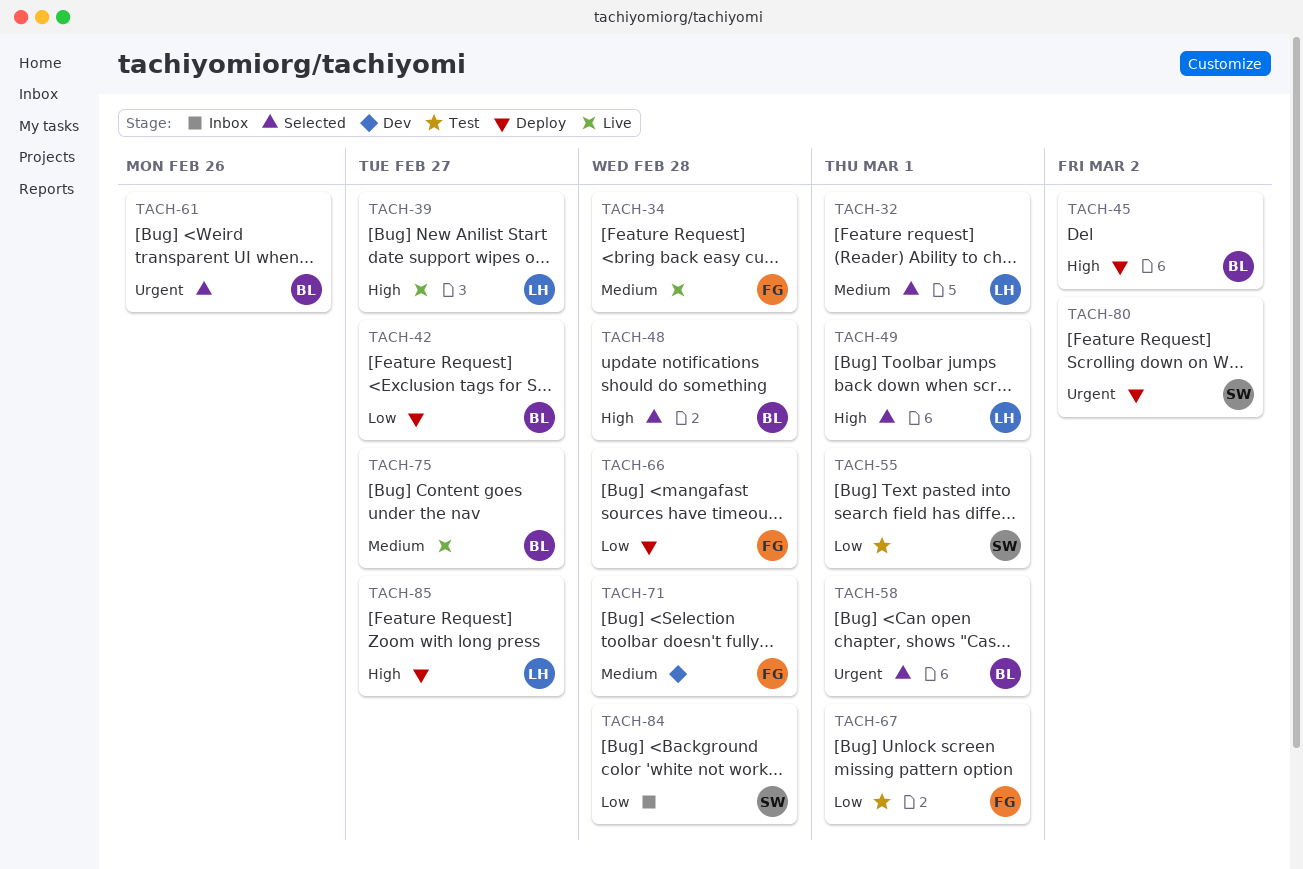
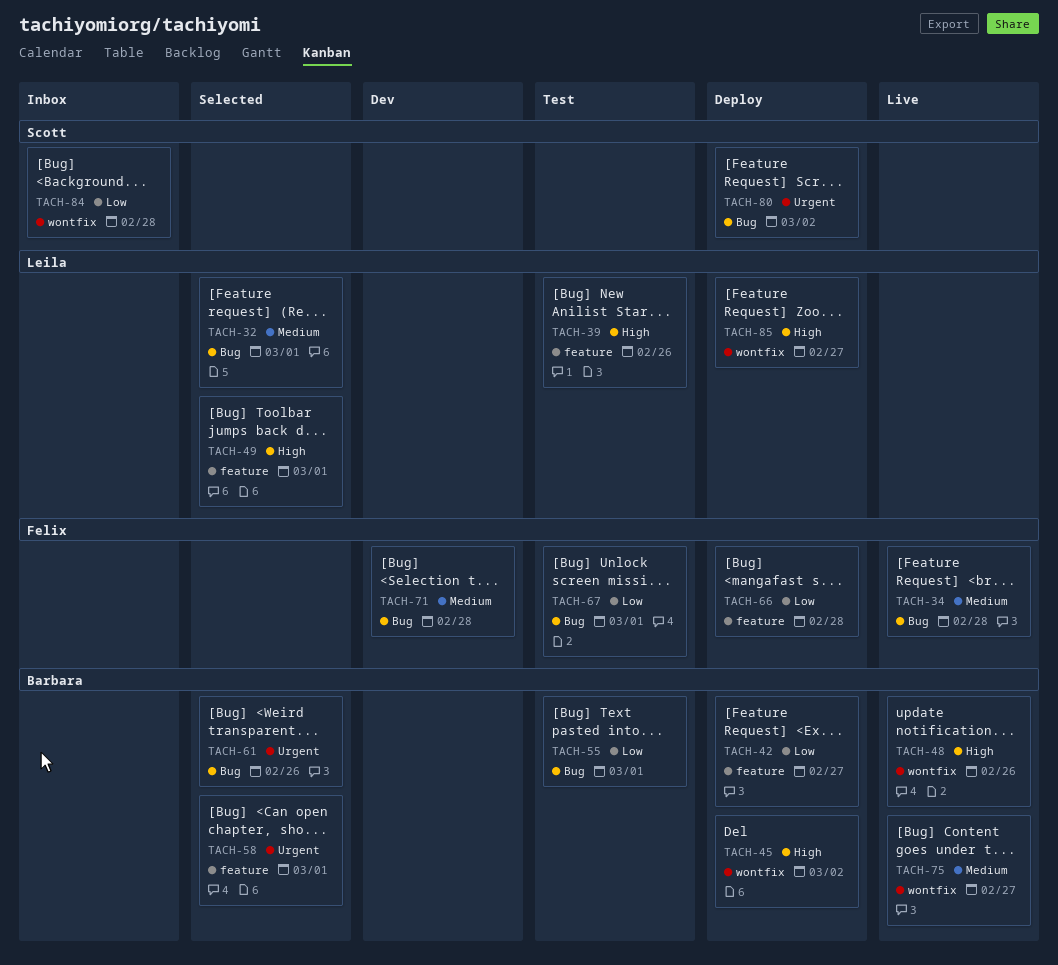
TACH-39, status: Live -> Test
TACH-39, due: Feb 27 -> Feb 26
TACH-48, status: Selected -> Live
TACH-48, due: Feb 28 -> Feb 26
TACH-55, owner: Scott -> Barbara

